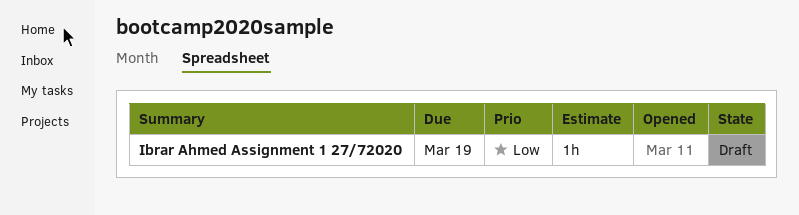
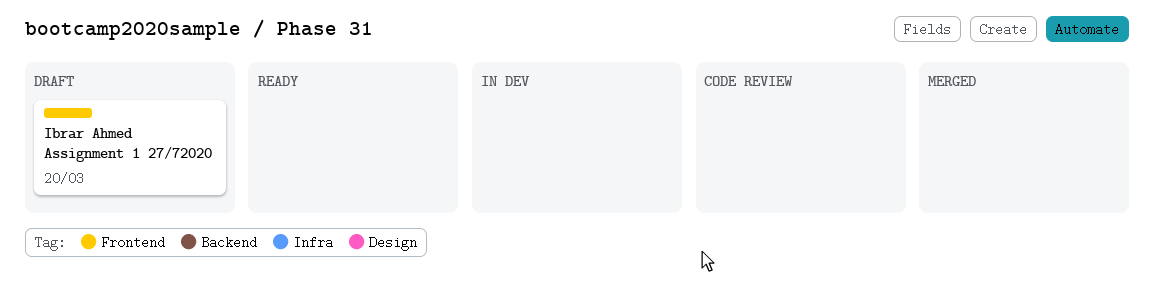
Ibrar Ahmed Assignment 1 27/72020, due: Mar 19 -> Mar 20

